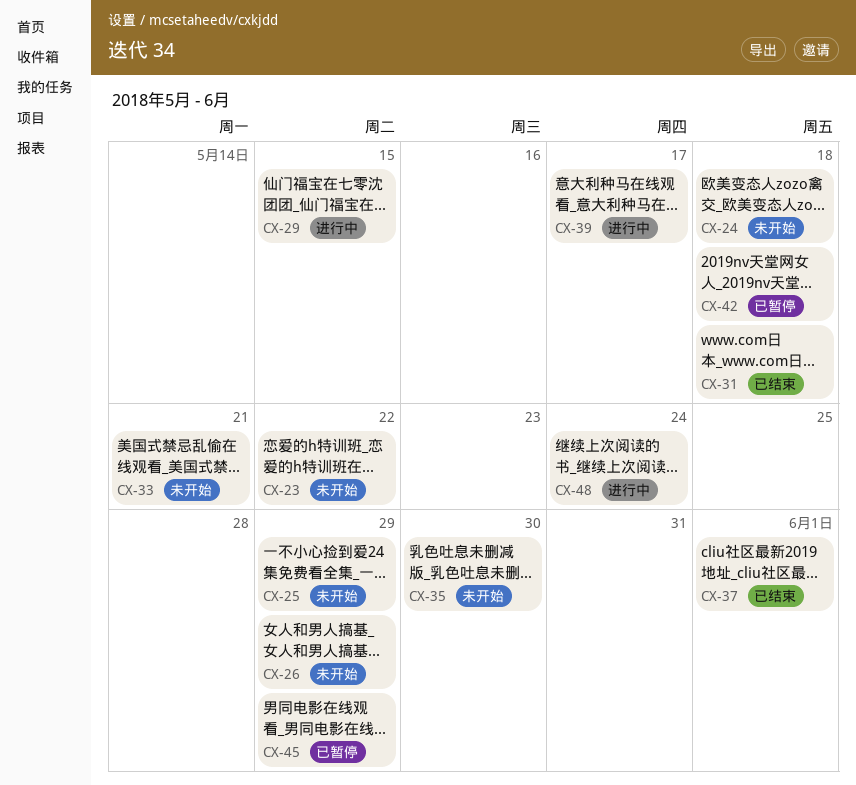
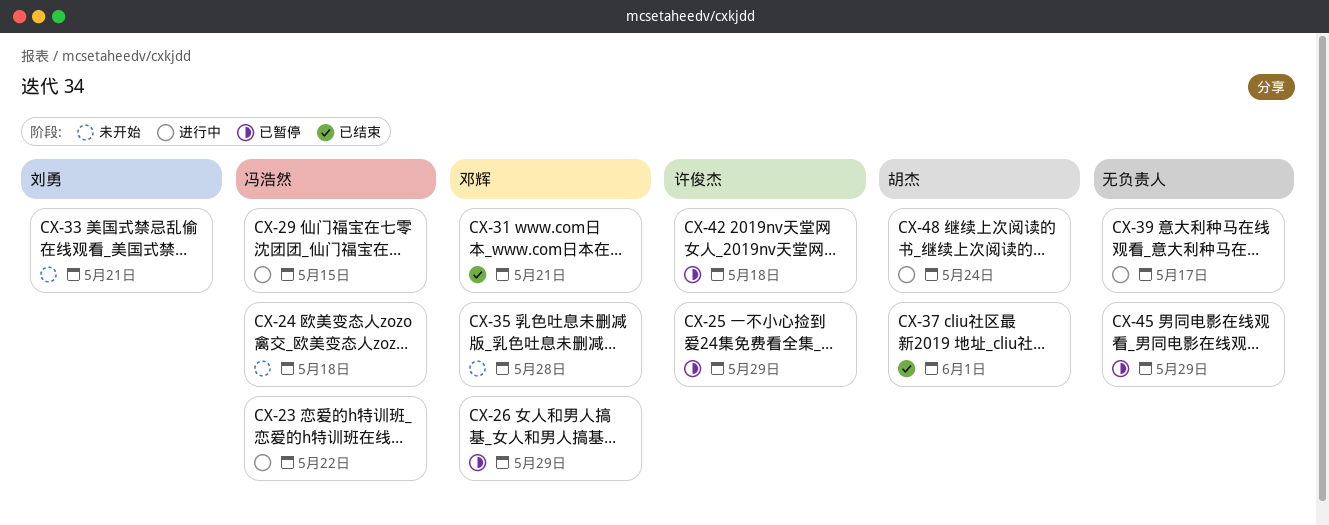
CX-23, status: 未开始 -> 进行中
CX-25, status: 未开始 -> 已暂停
CX-26, status: 未开始 -> 已暂停
CX-31, due: May 18 -> May 21
CX-35, due: May 30 -> May 28

